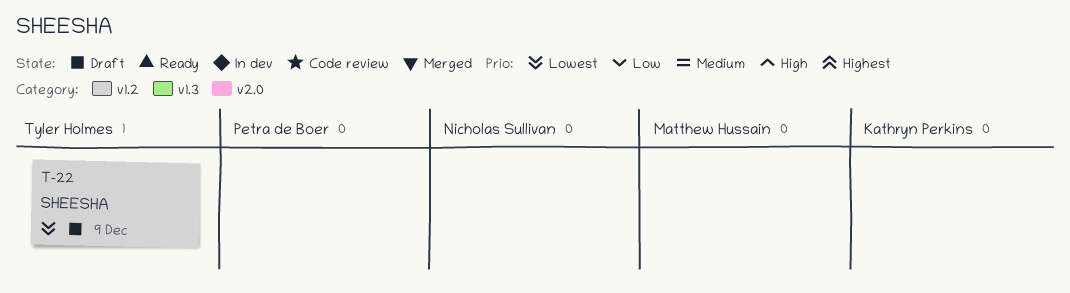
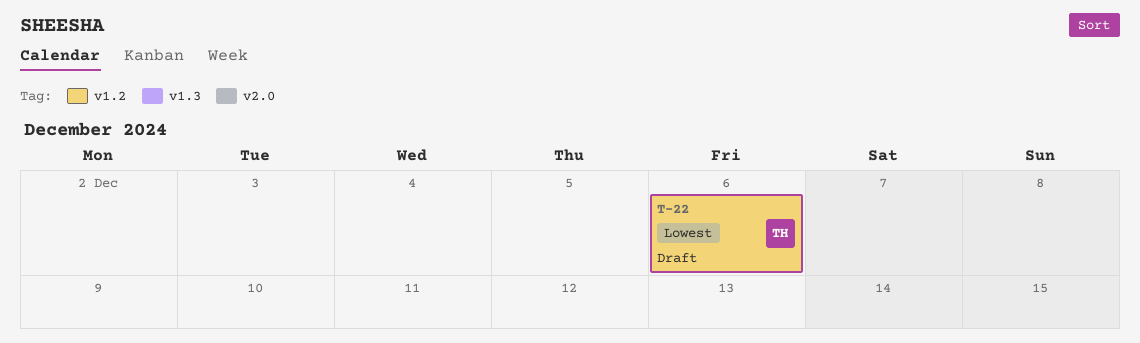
T-22, due: Dec 9 -> Dec 6

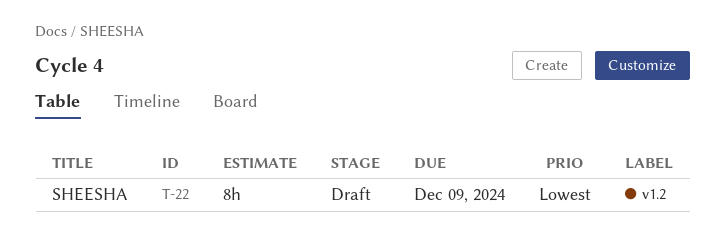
T-22, due: Dec 6 -> Dec 9

